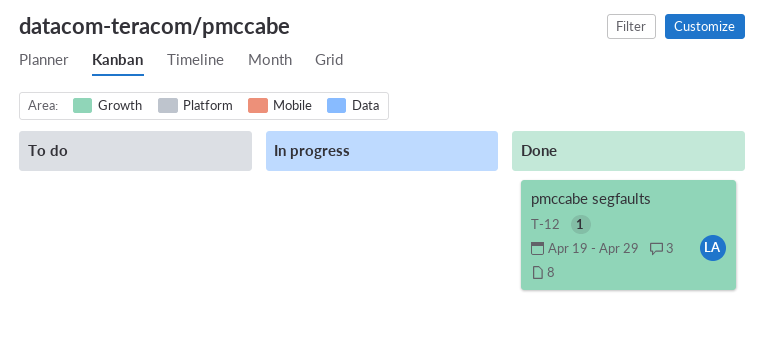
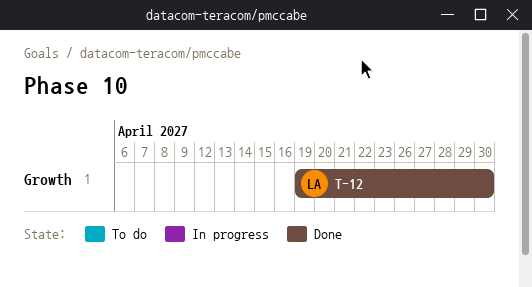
T-12, due: Apr 29 -> Apr 30

